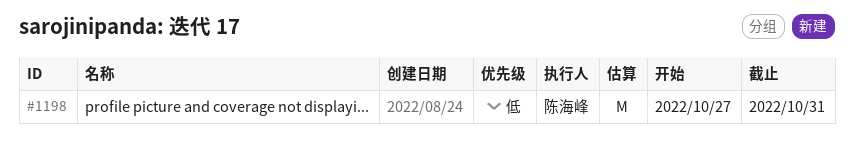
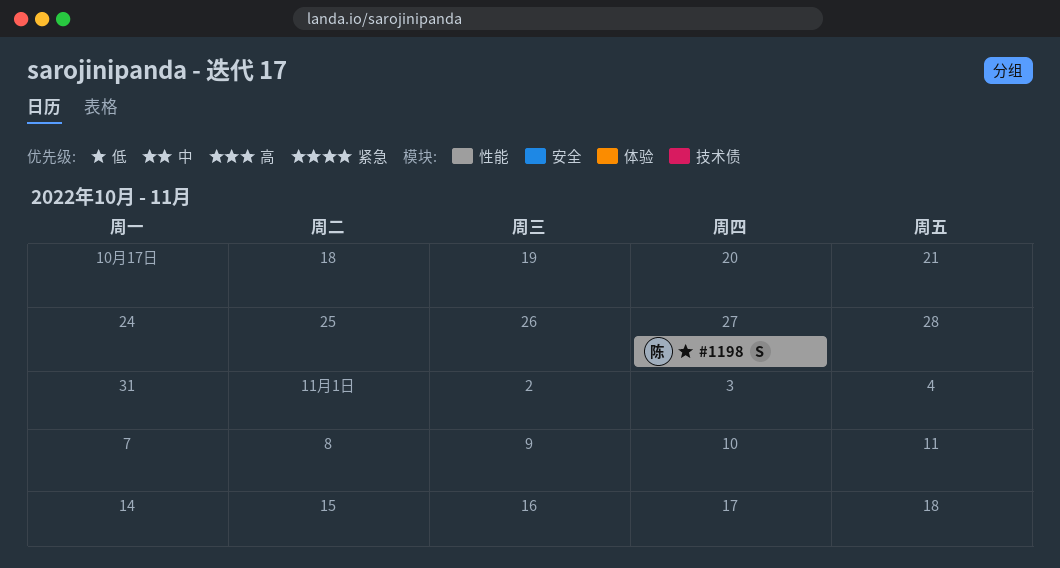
#1198, estimate: M -> S
#1198, due: Oct 31 -> Oct 27

